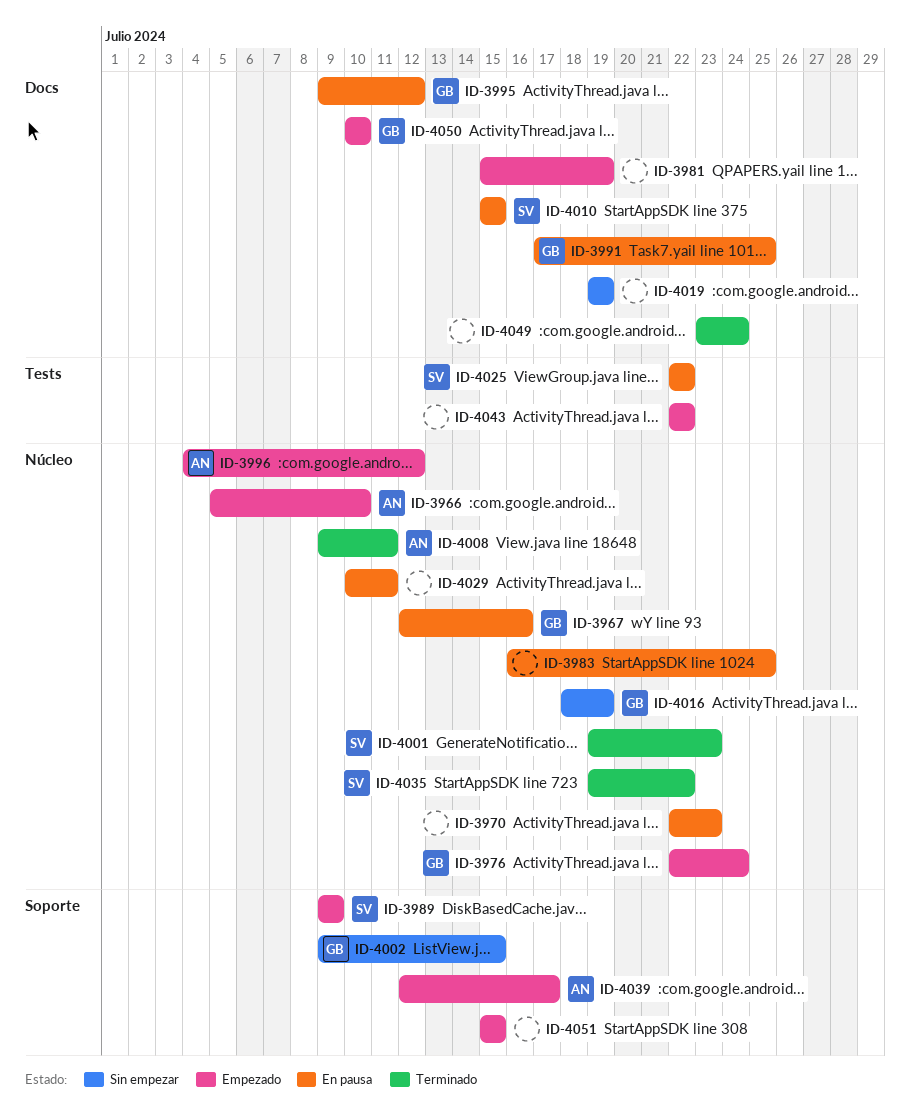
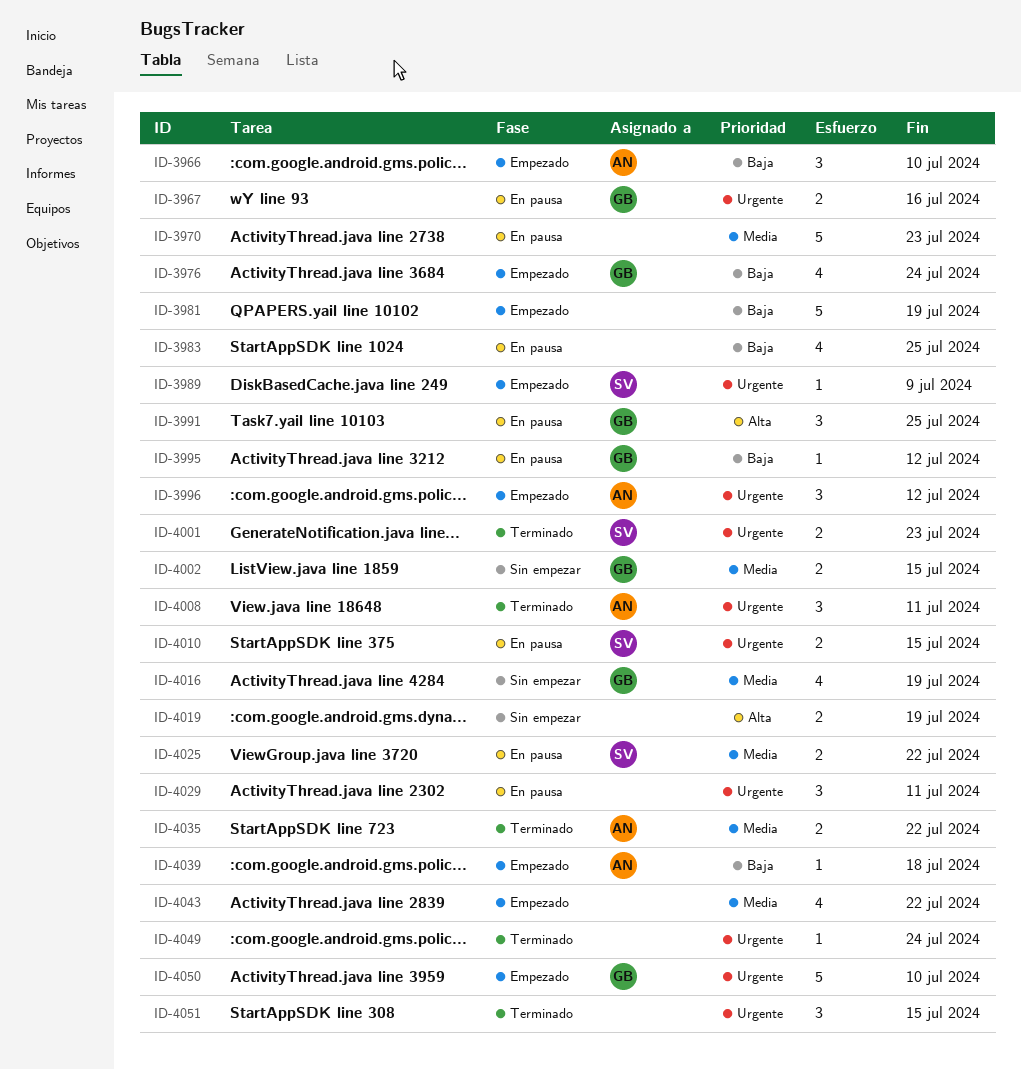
ID-4035, owner: SV -> AN
ID-4039, due: Jul 17 -> Jul 18
ID-4051, status: Empezado -> Terminado

